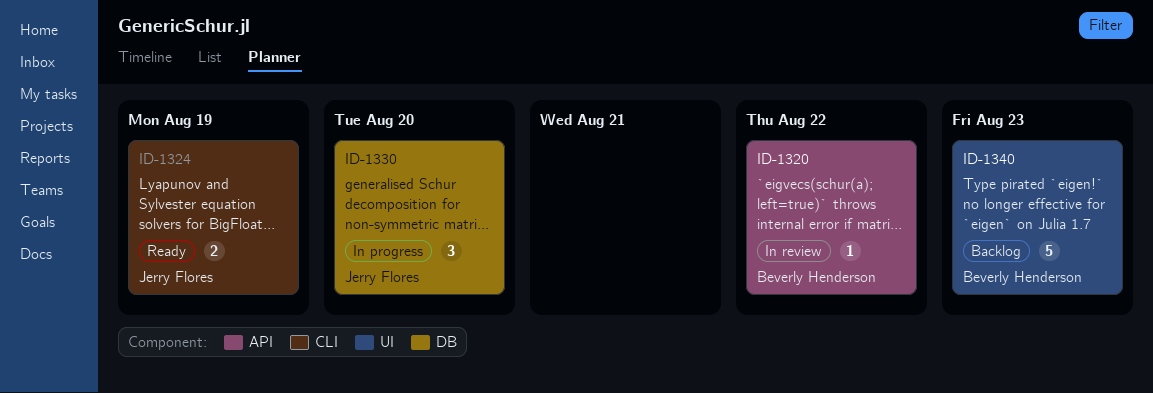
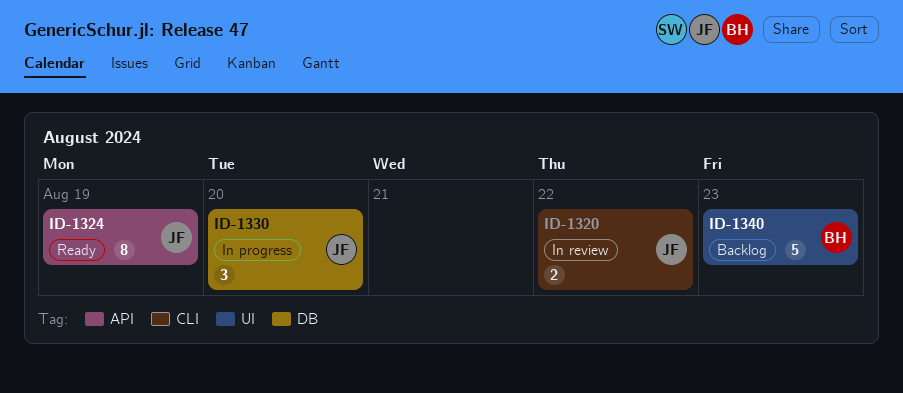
ID-1320, owner: Beverly Henderson -> Jerry Flores
ID-1320, label: API -> CLI
ID-1320, estimate: 1 -> 2
ID-1324, label: CLI -> API
ID-1324, estimate: 2 -> 8

